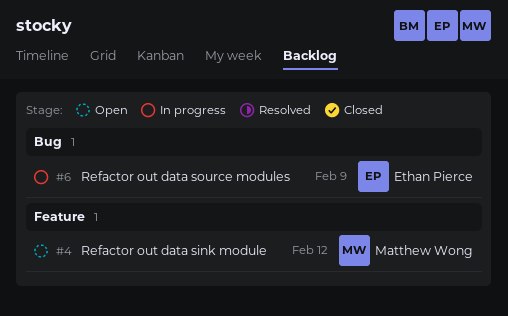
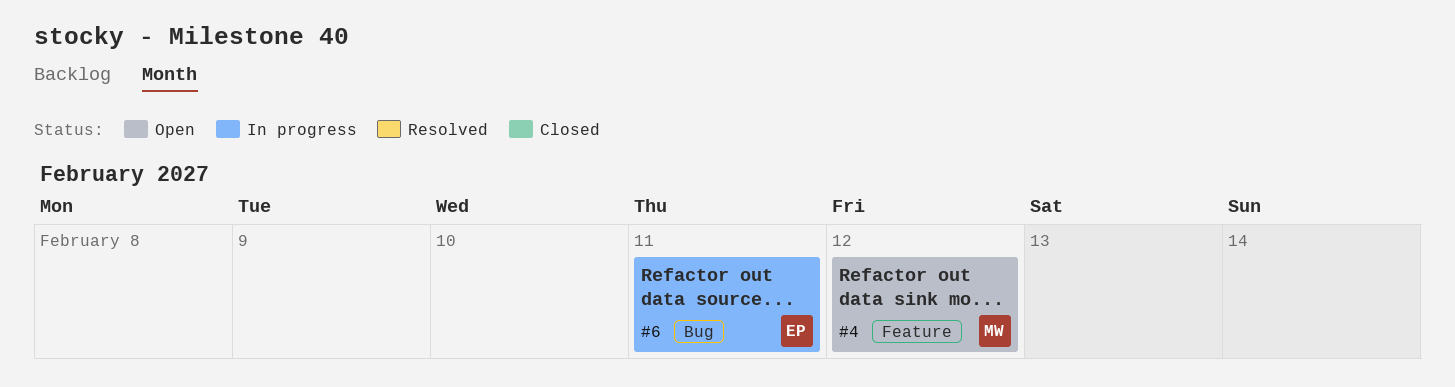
#6, due: Feb 9 -> Feb 11

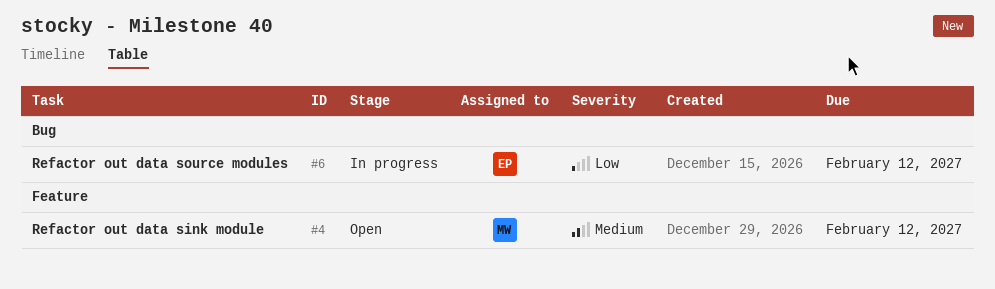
#6, due: Feb 11 -> Feb 12

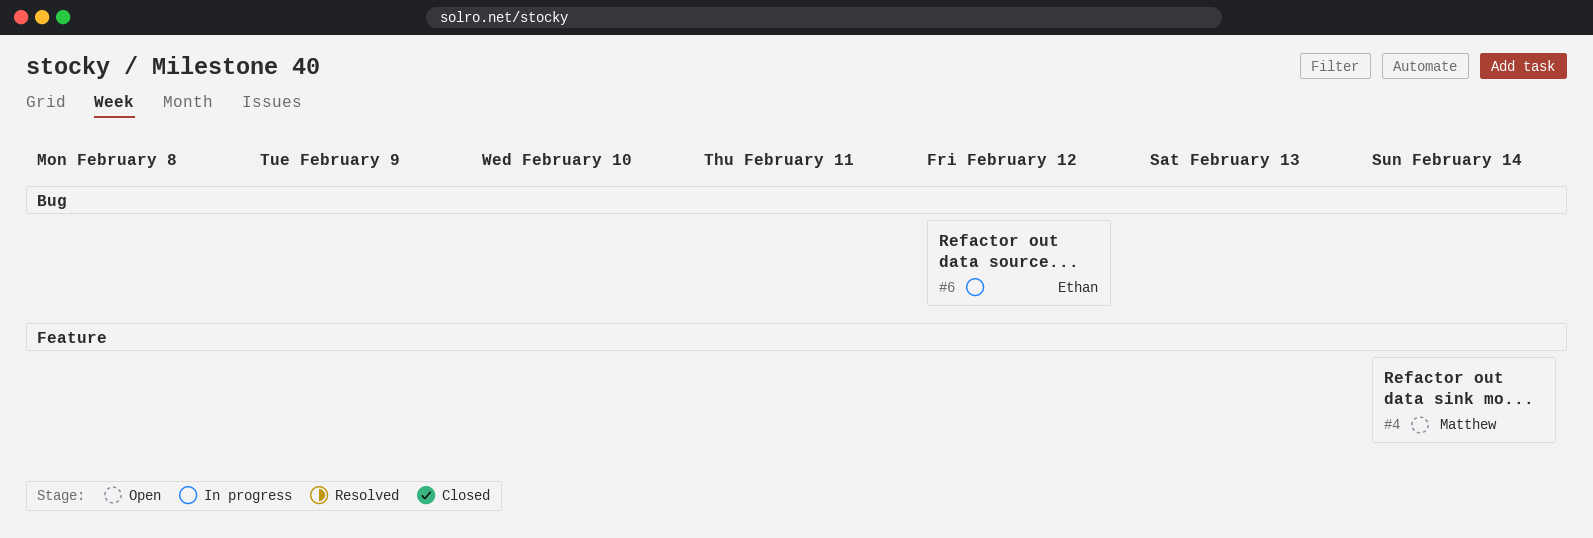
#4, due: Feb 12 -> Feb 14

